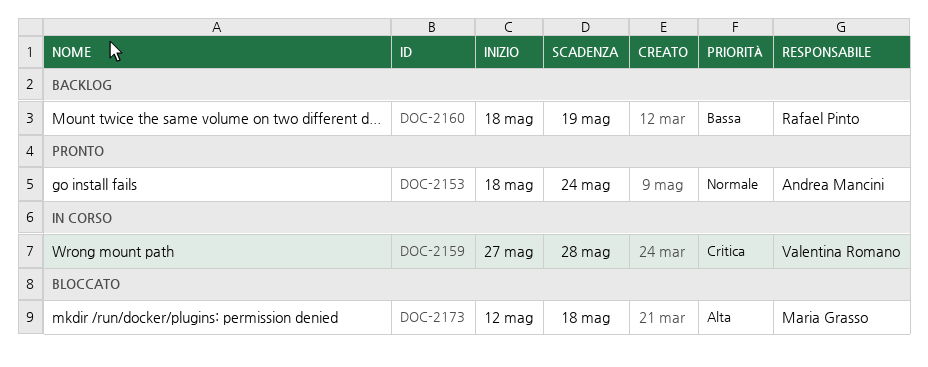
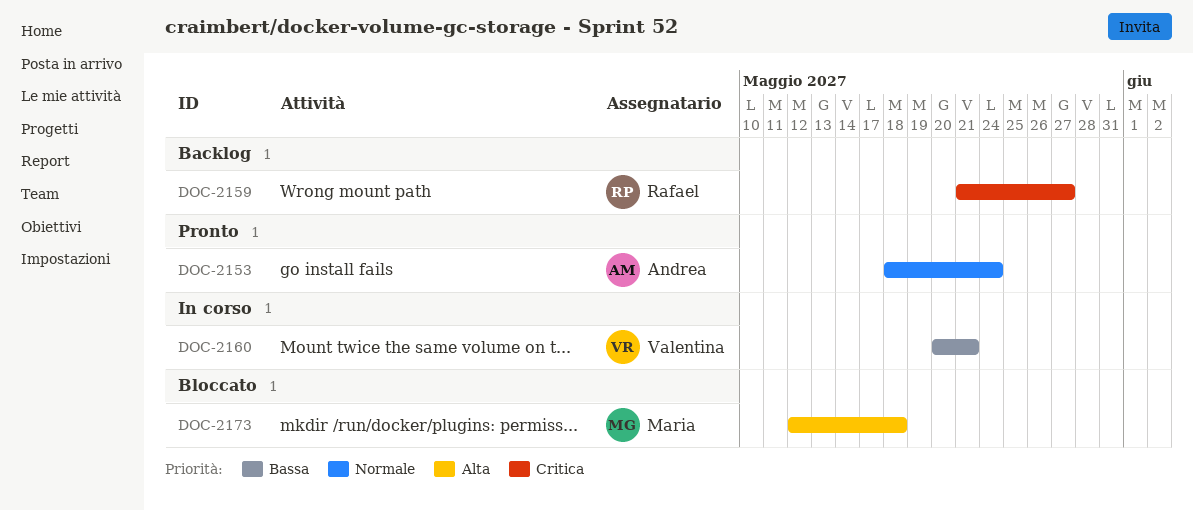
DOC-2159, status: In corso -> Backlog
DOC-2159, owner: Valentina Romano -> Rafael Pinto
DOC-2159, start: May 27 -> May 21
DOC-2159, due: May 28 -> May 27
DOC-2160, status: Backlog -> In corso
DOC-2160, owner: Rafael Pinto -> Valentina Romano
DOC-2160, start: May 18 -> May 20
DOC-2160, due: May 19 -> May 21

